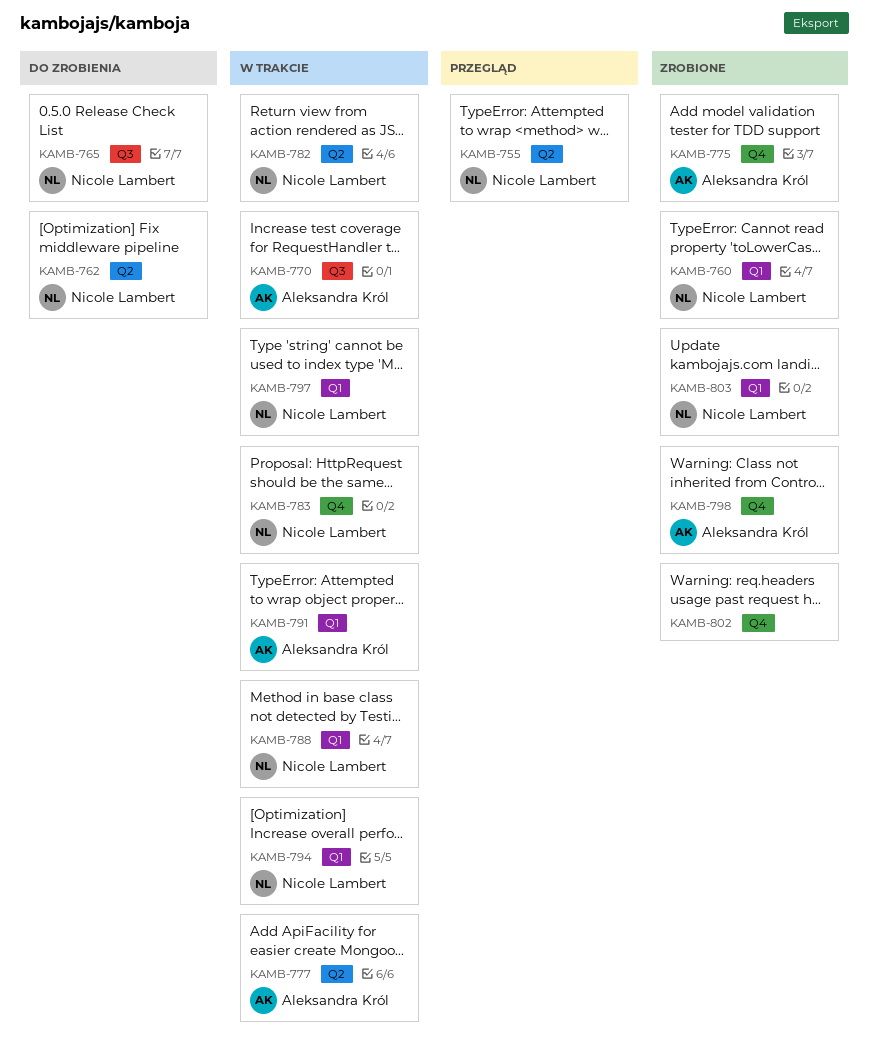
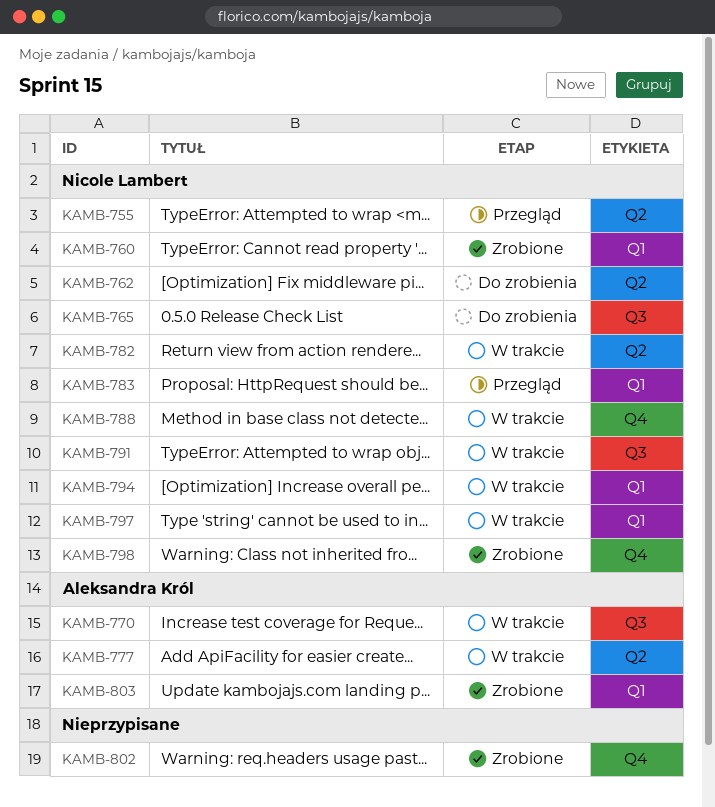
KAMB-775: present -> none
KAMB-783, status: W trakcie -> Przegląd
KAMB-783, label: Q4 -> Q1
KAMB-788, label: Q1 -> Q4
KAMB-791, owner: Aleksandra Król -> Nicole Lambert
KAMB-791, label: Q1 -> Q3
KAMB-798, owner: Aleksandra Król -> Nicole Lambert
KAMB-803, owner: Nicole Lambert -> Aleksandra Król

